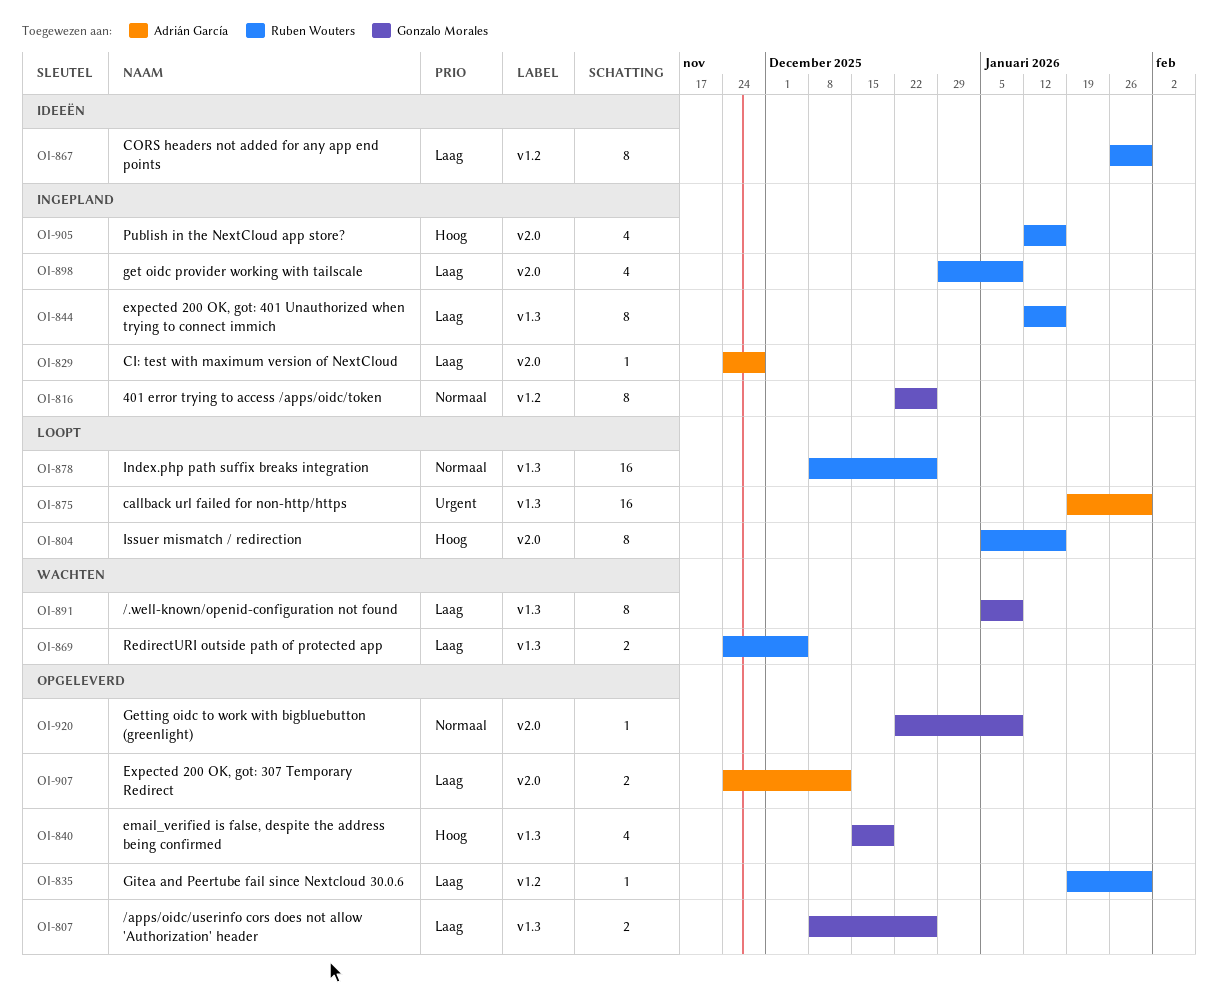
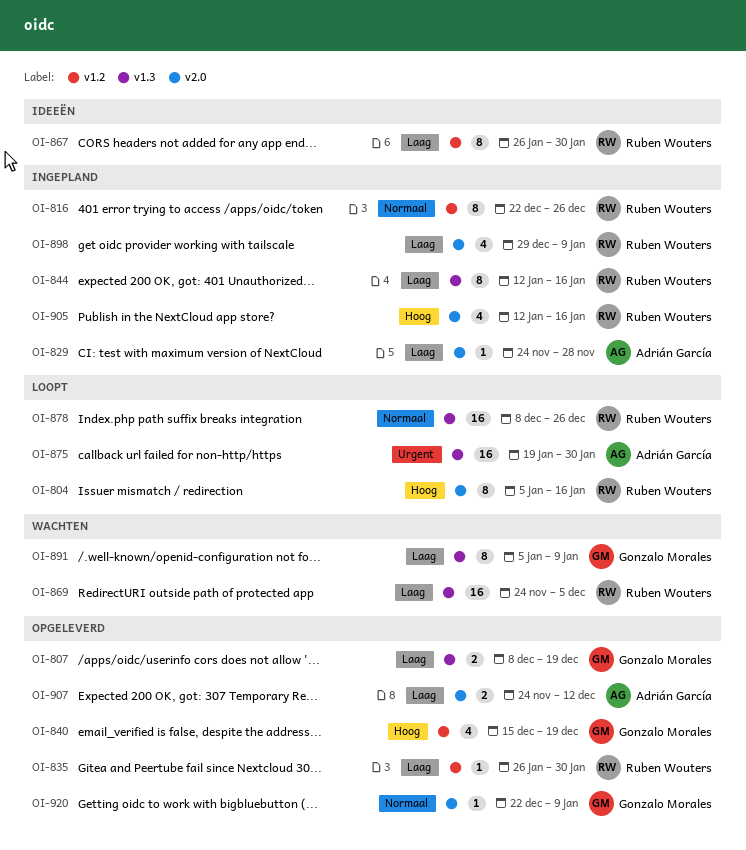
OI-807, due: Dec 26 -> Dec 19
OI-816, owner: Gonzalo Morales -> Ruben Wouters
OI-835, start: Jan 19 -> Jan 26
OI-840, label: v1.3 -> v1.2
OI-869, estimate: 2 -> 16

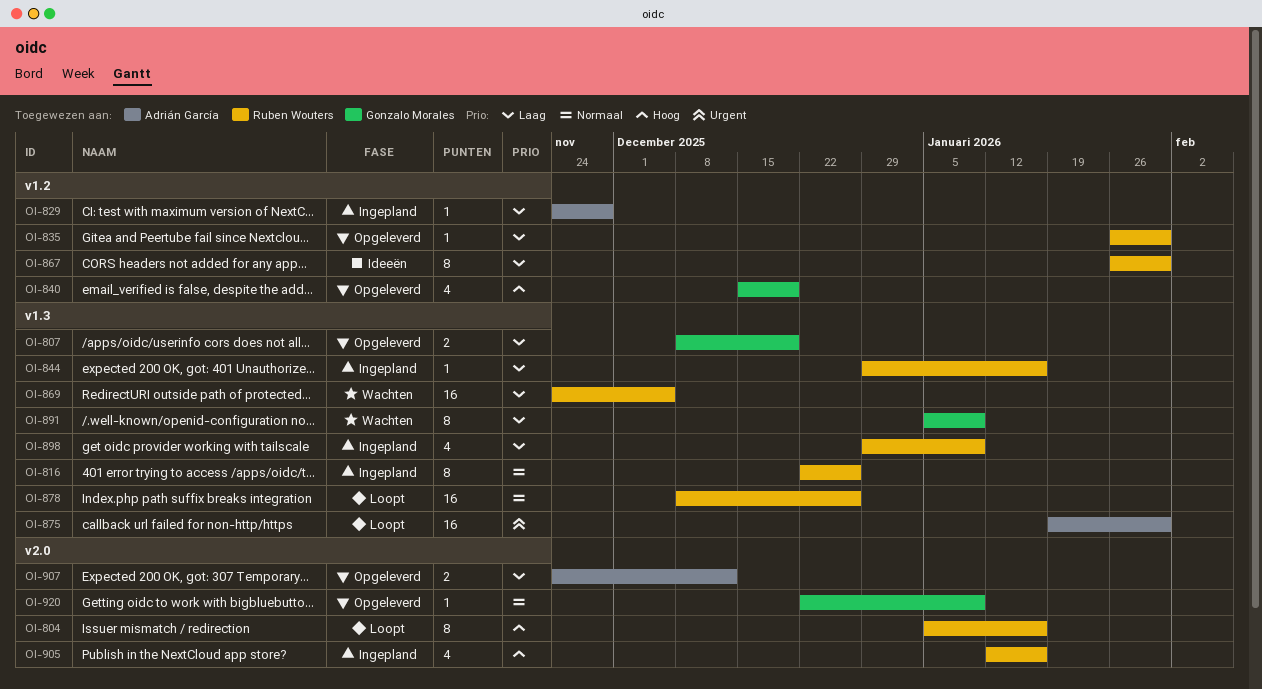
OI-816, label: v1.2 -> v1.3
OI-829, label: v2.0 -> v1.2
OI-844, estimate: 8 -> 1
OI-844, start: Jan 12 -> Dec 29
OI-898, label: v2.0 -> v1.3

